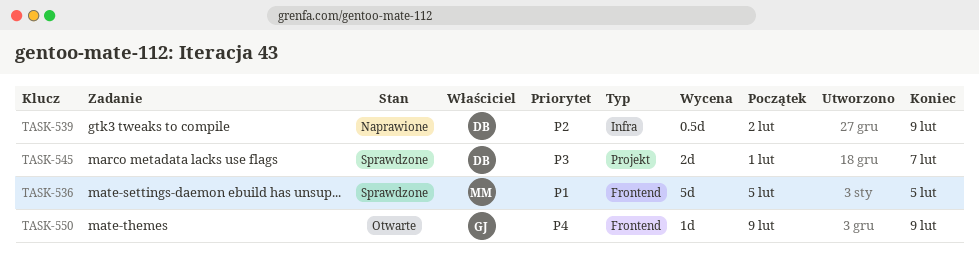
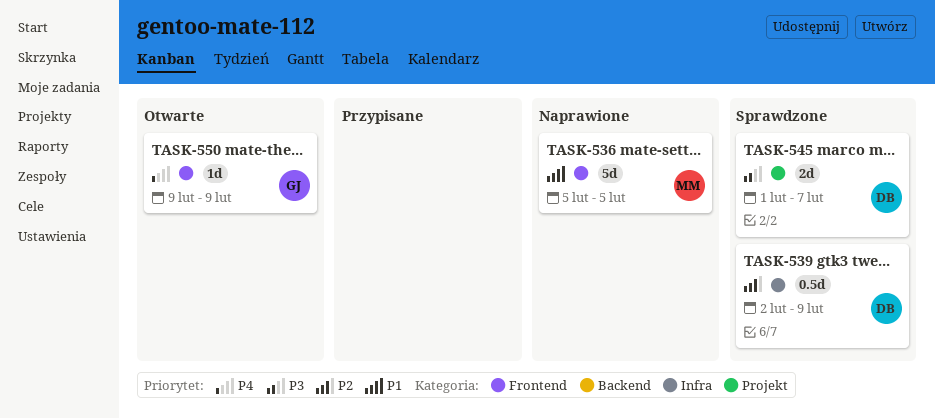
TASK-536, status: Sprawdzone -> Naprawione
TASK-539, status: Naprawione -> Sprawdzone

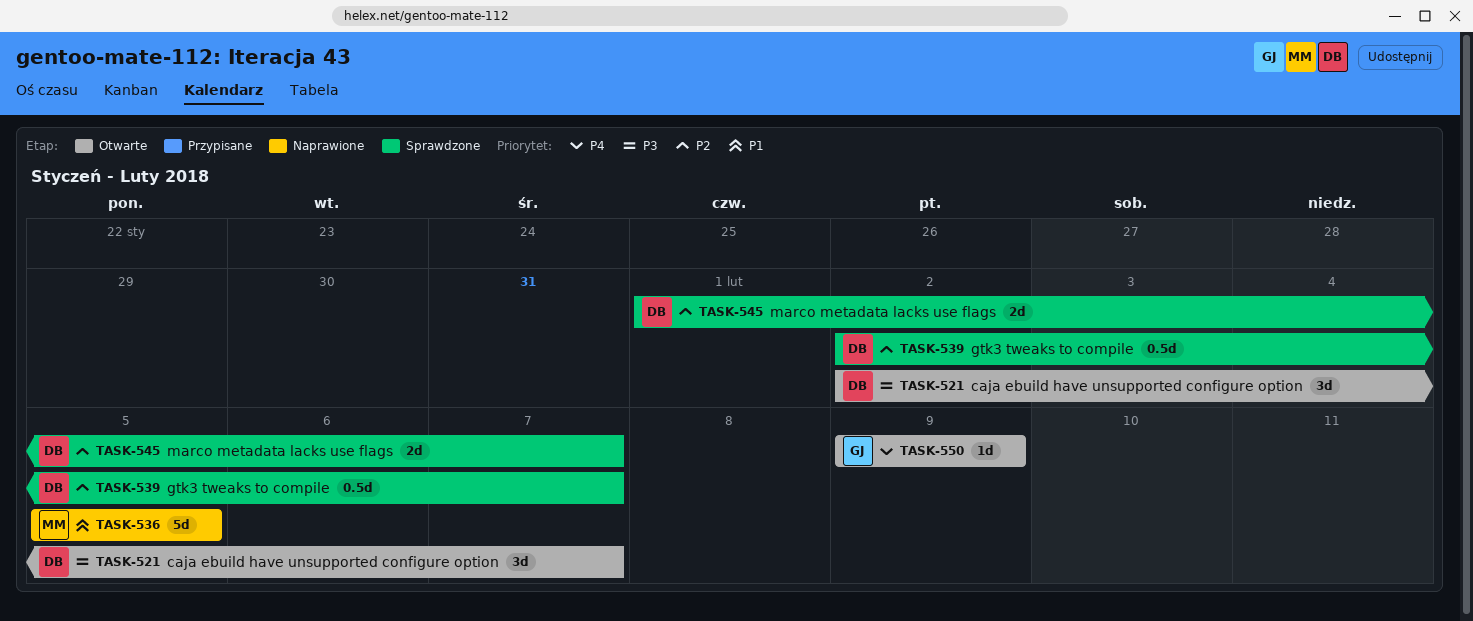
TASK-521: none -> present
TASK-539, due: Feb 9 -> Feb 7
TASK-545, priority: P3 -> P2

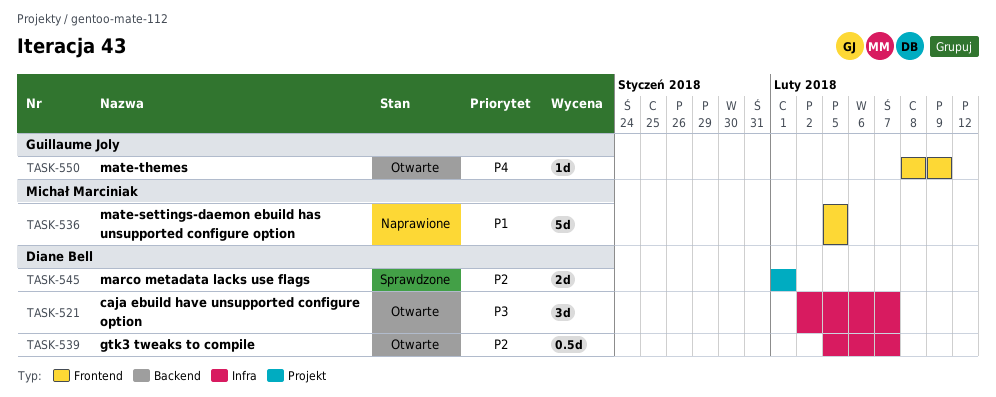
TASK-539, status: Sprawdzone -> Otwarte
TASK-539, start: Feb 2 -> Feb 5
TASK-545, due: Feb 7 -> Feb 1
TASK-550, start: Feb 9 -> Feb 8

